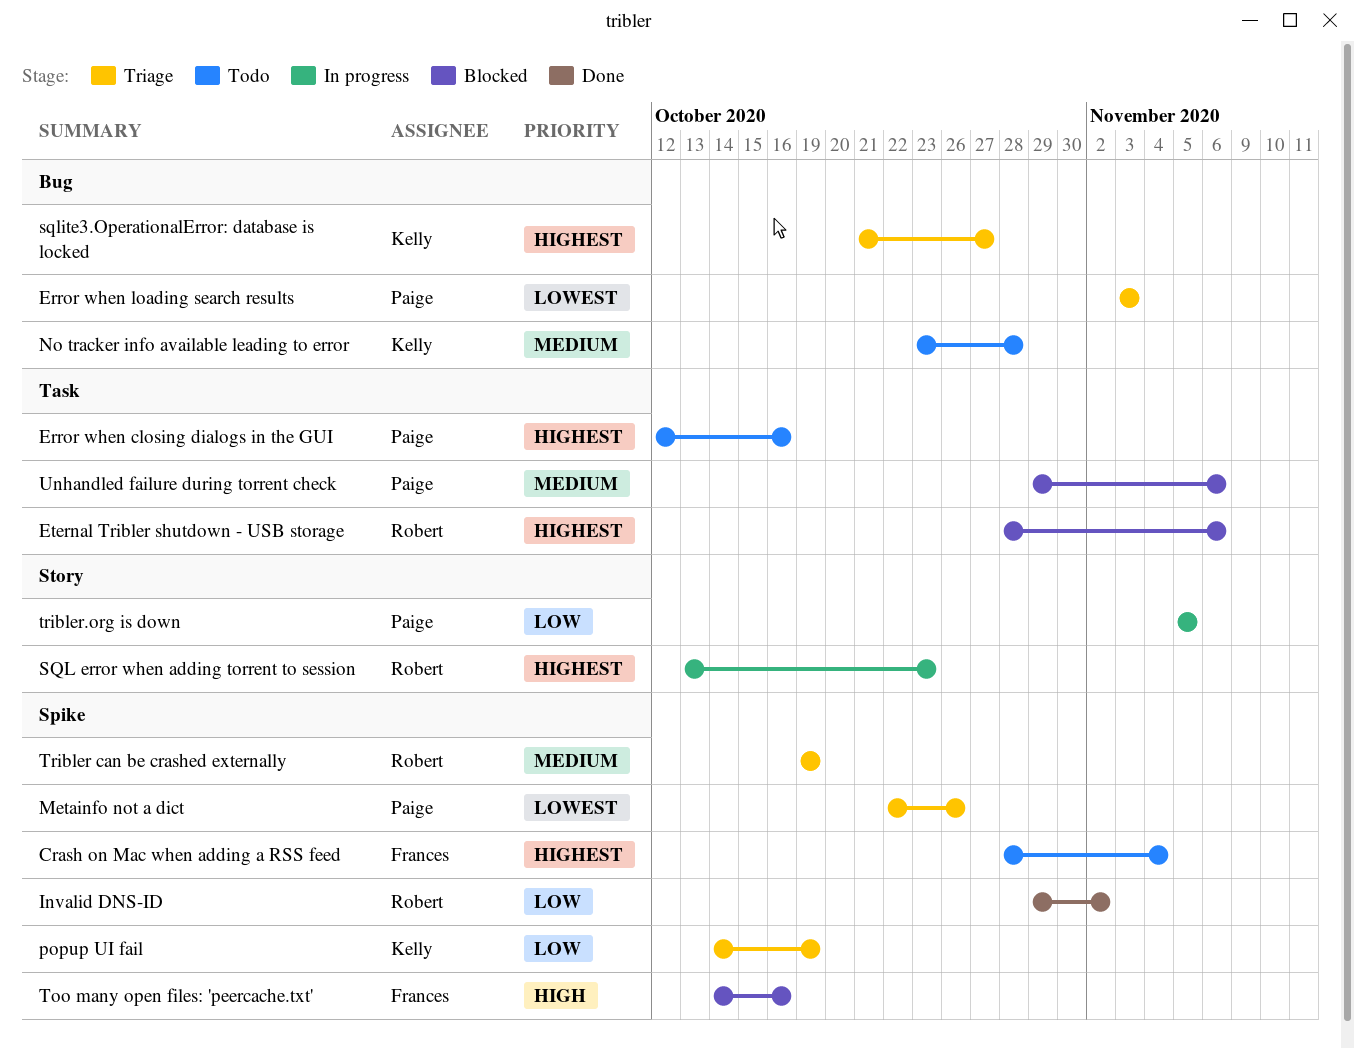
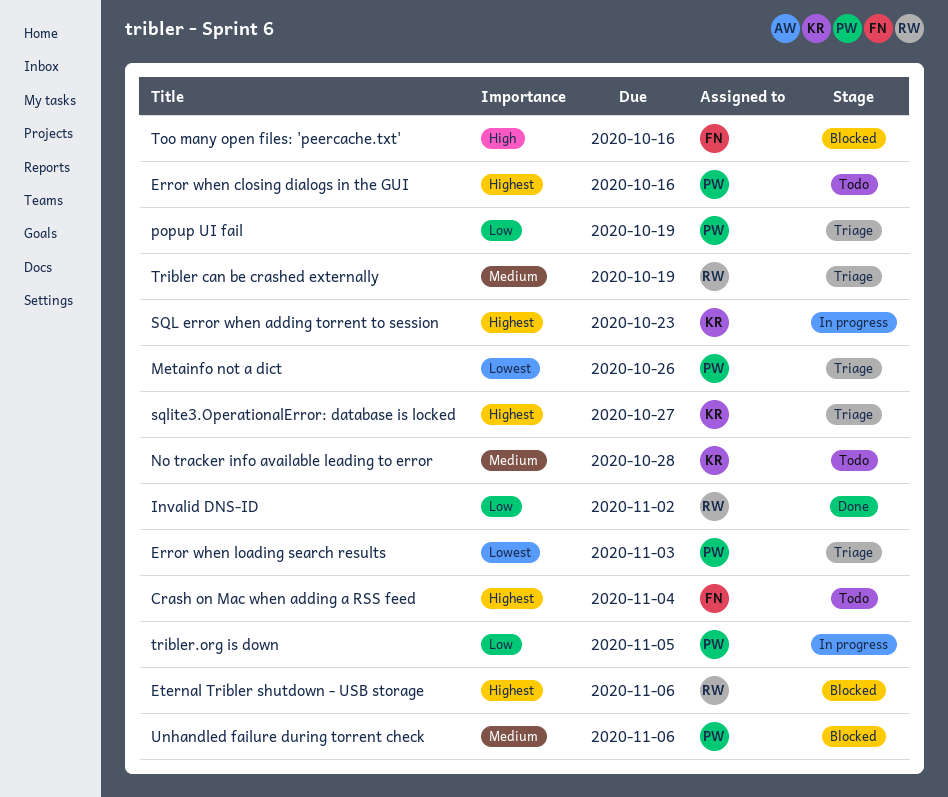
popup UI fail, owner: Kelly -> Paige
SQL error when adding torrent to session, owner: Robert -> Kelly

